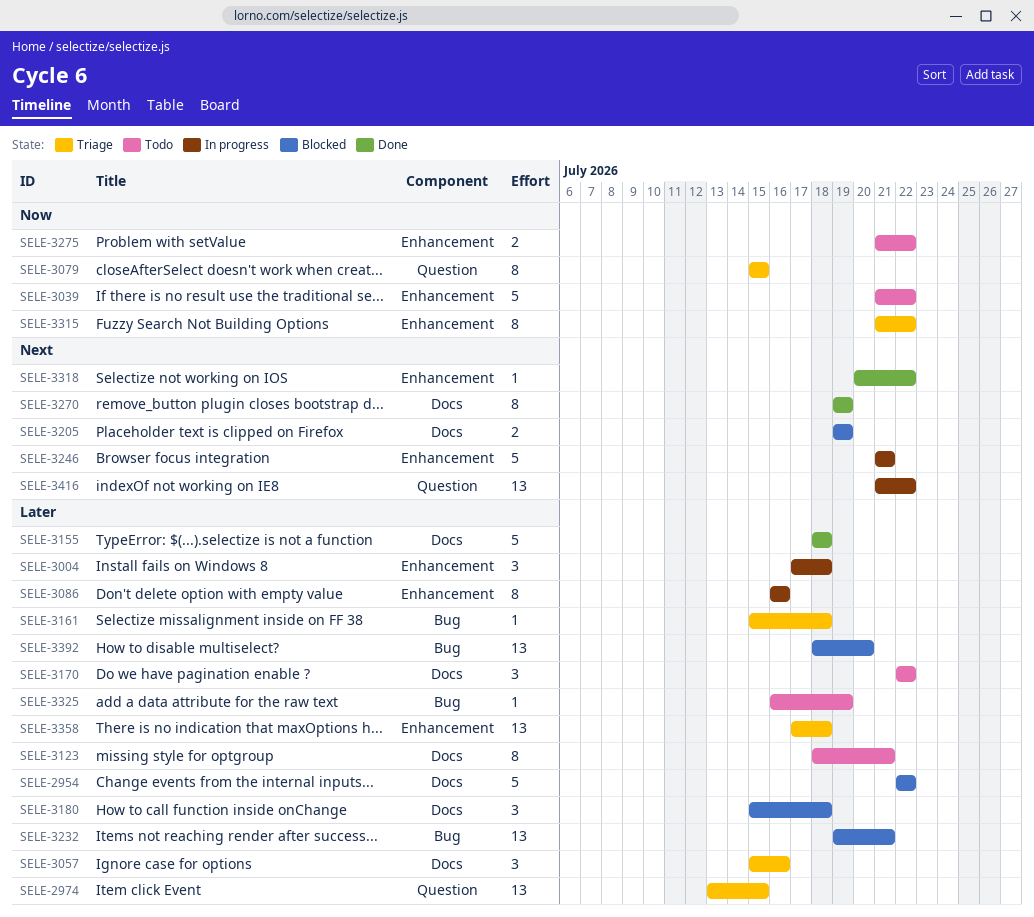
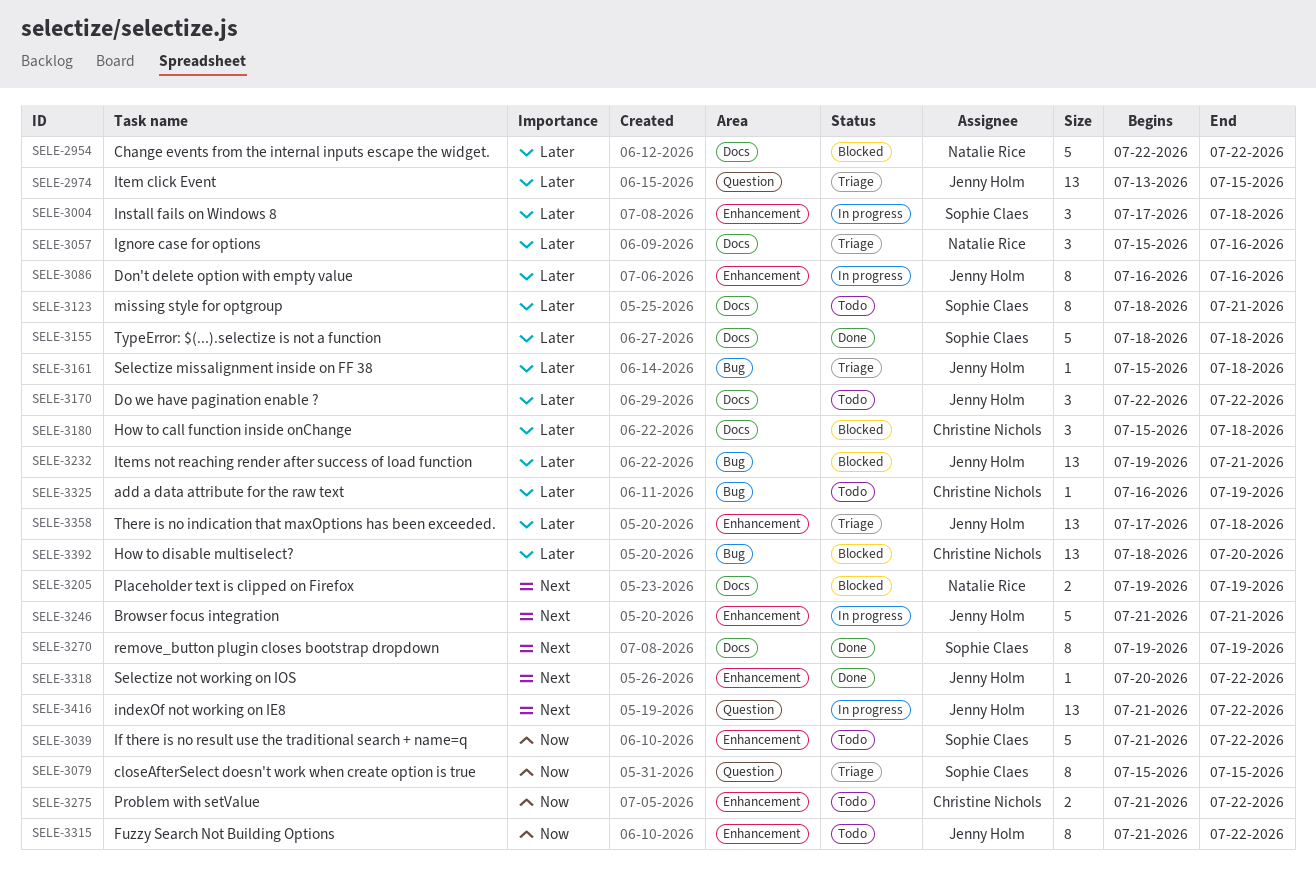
SELE-3315, status: Triage -> Todo

